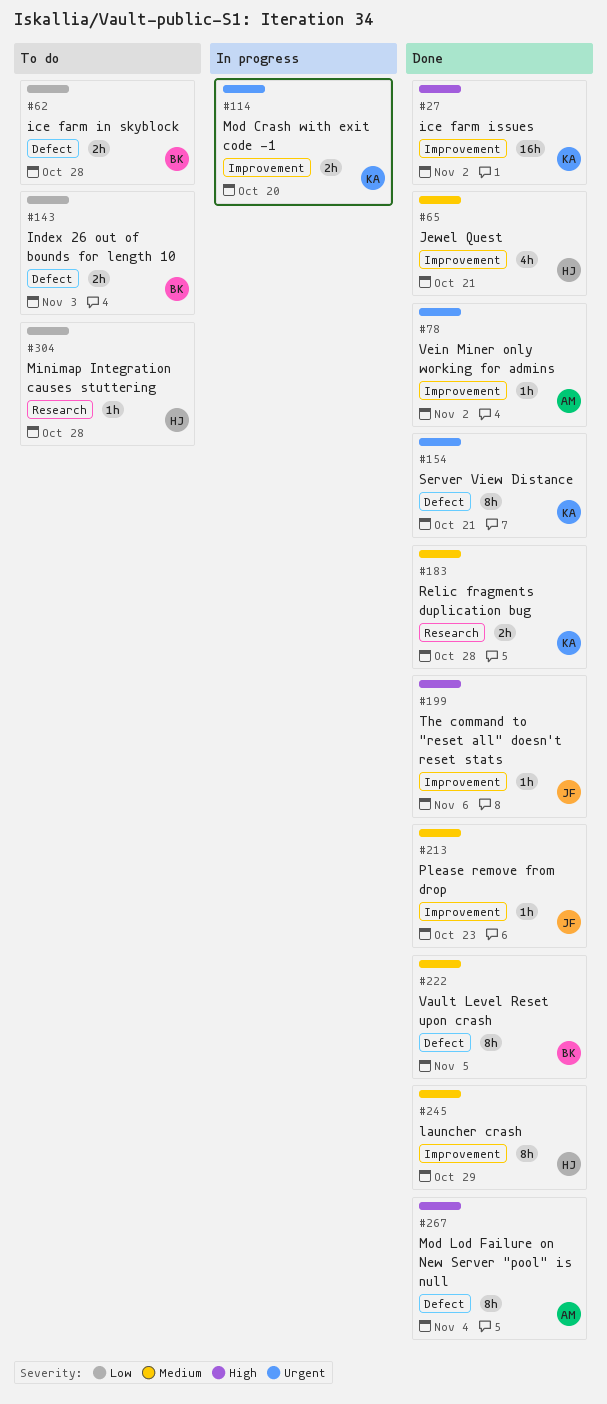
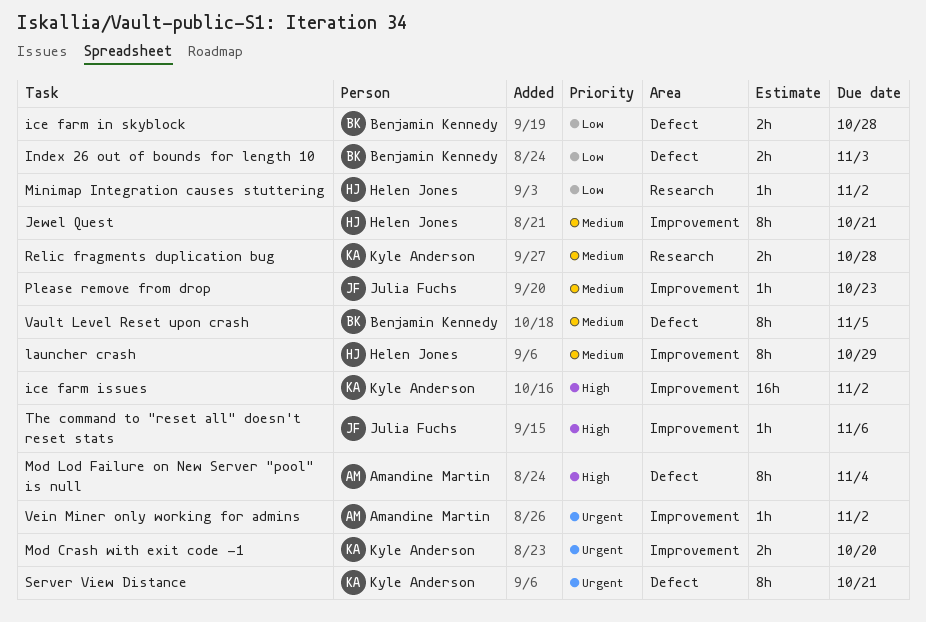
Jewel Quest, estimate: 4h -> 8h
Minimap Integration causes stuttering, due: Oct 28 -> Nov 2

